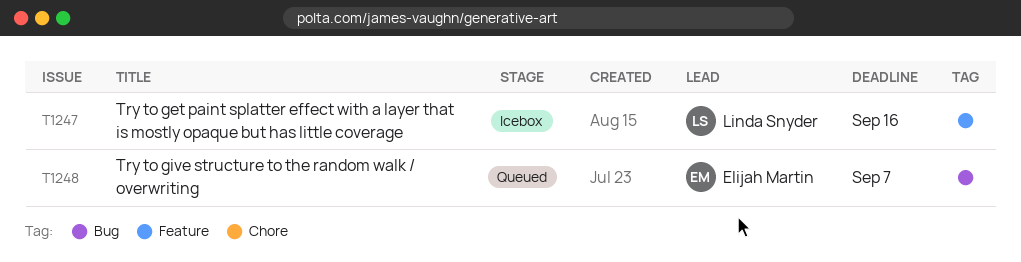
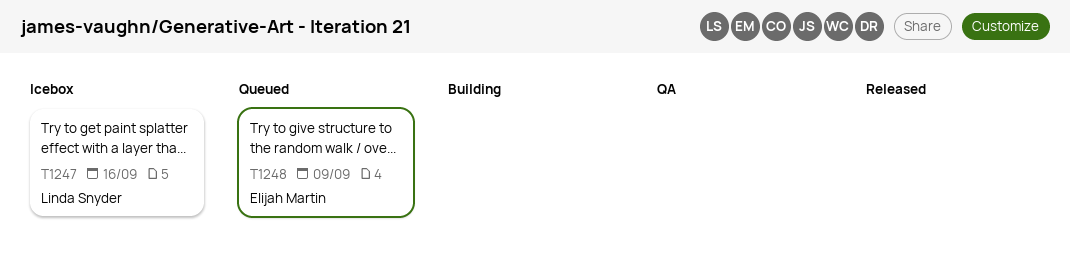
T1248, due: Sep 7 -> Sep 9

